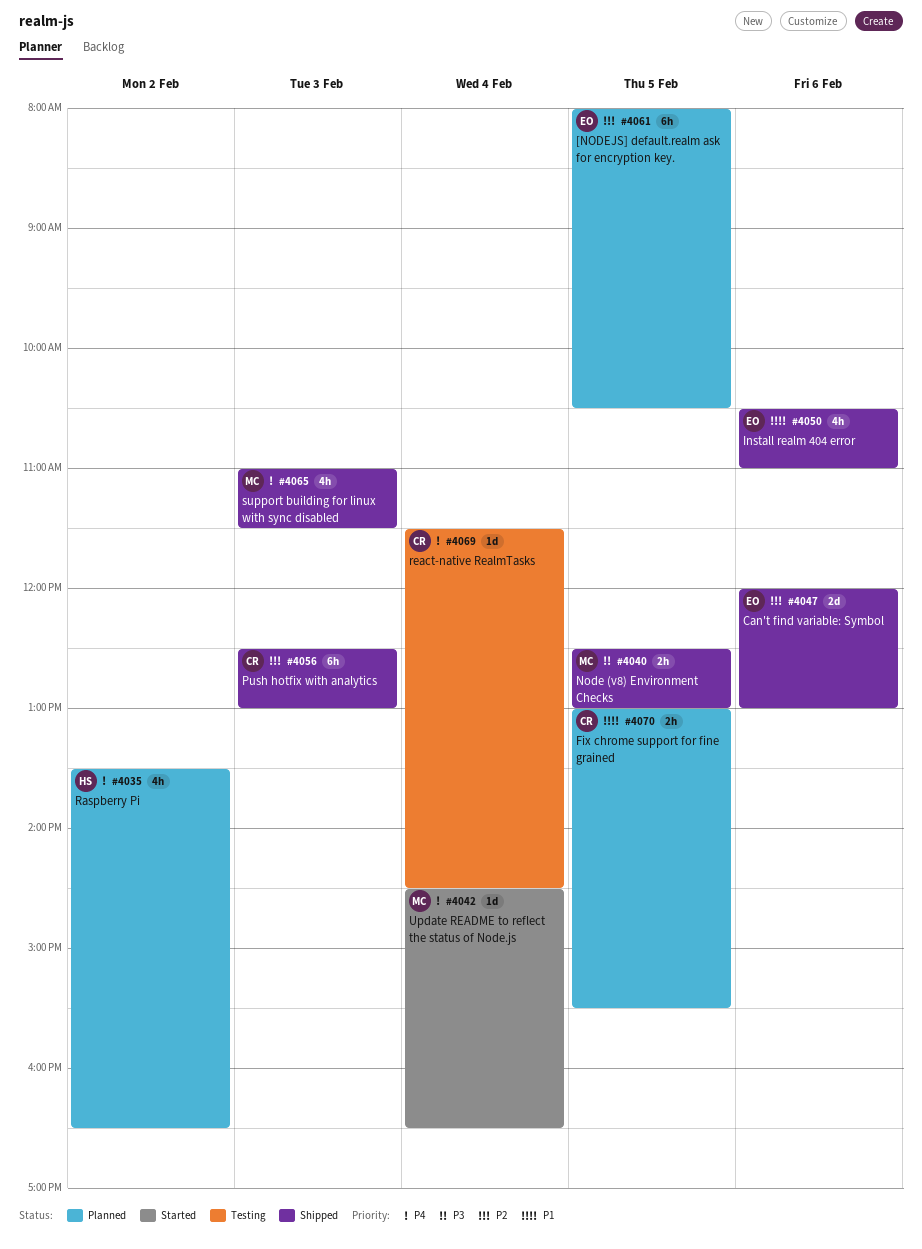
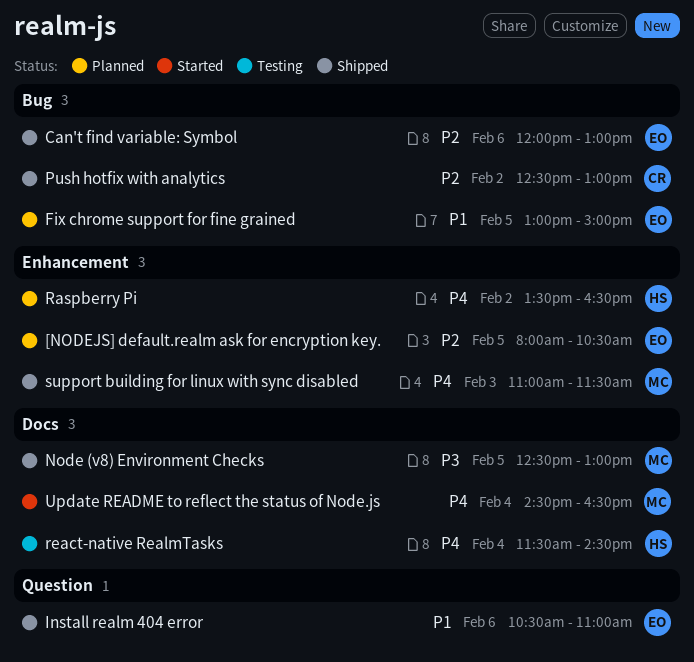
Fix chrome support for fine grained, owner: CR -> EO
Fix chrome support for fine grained, ends: 15:30 -> 15:00
Push hotfix with analytics, day: Feb 3 -> Feb 2
react-native RealmTasks, owner: CR -> HS

